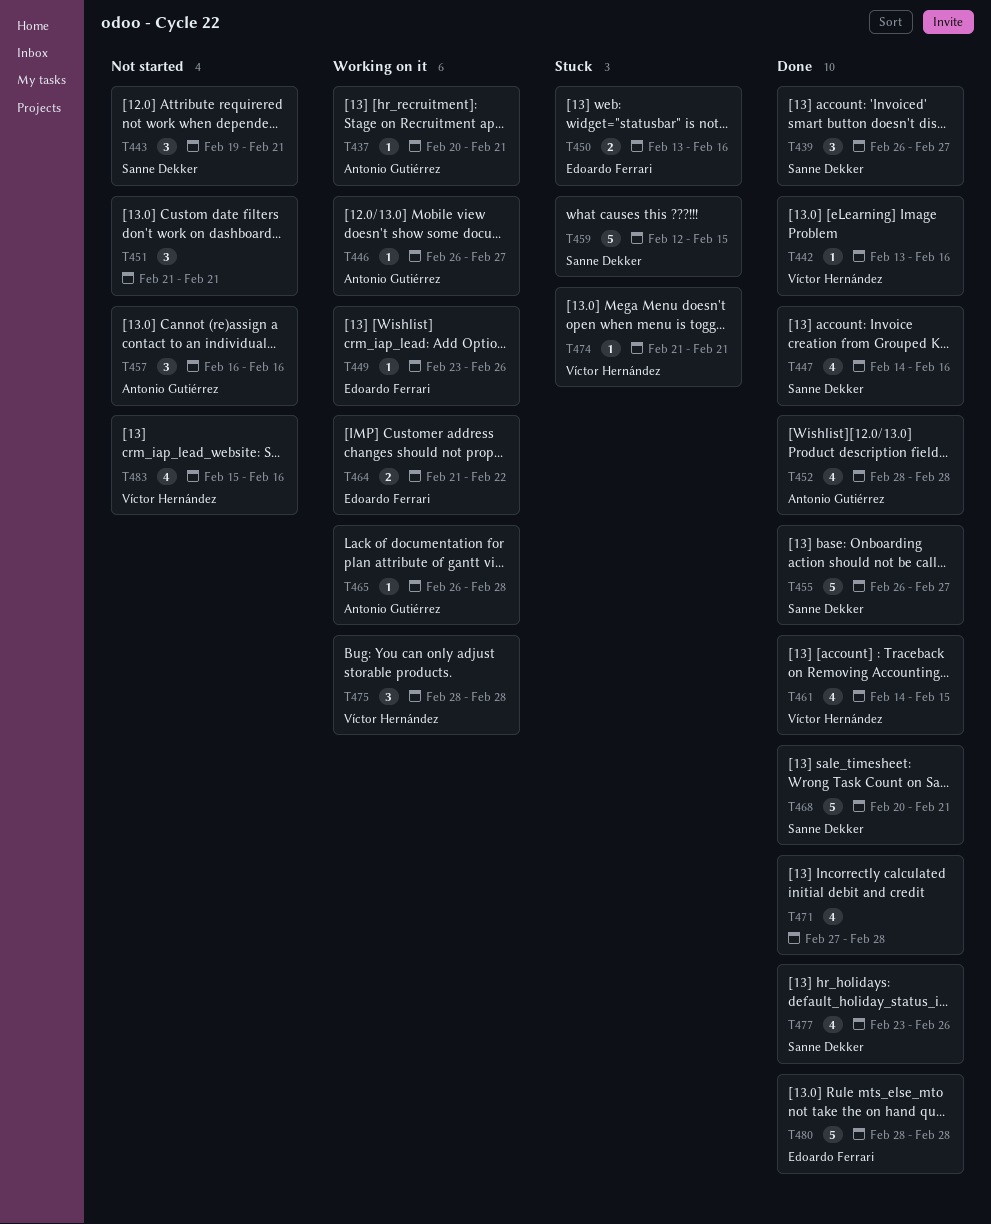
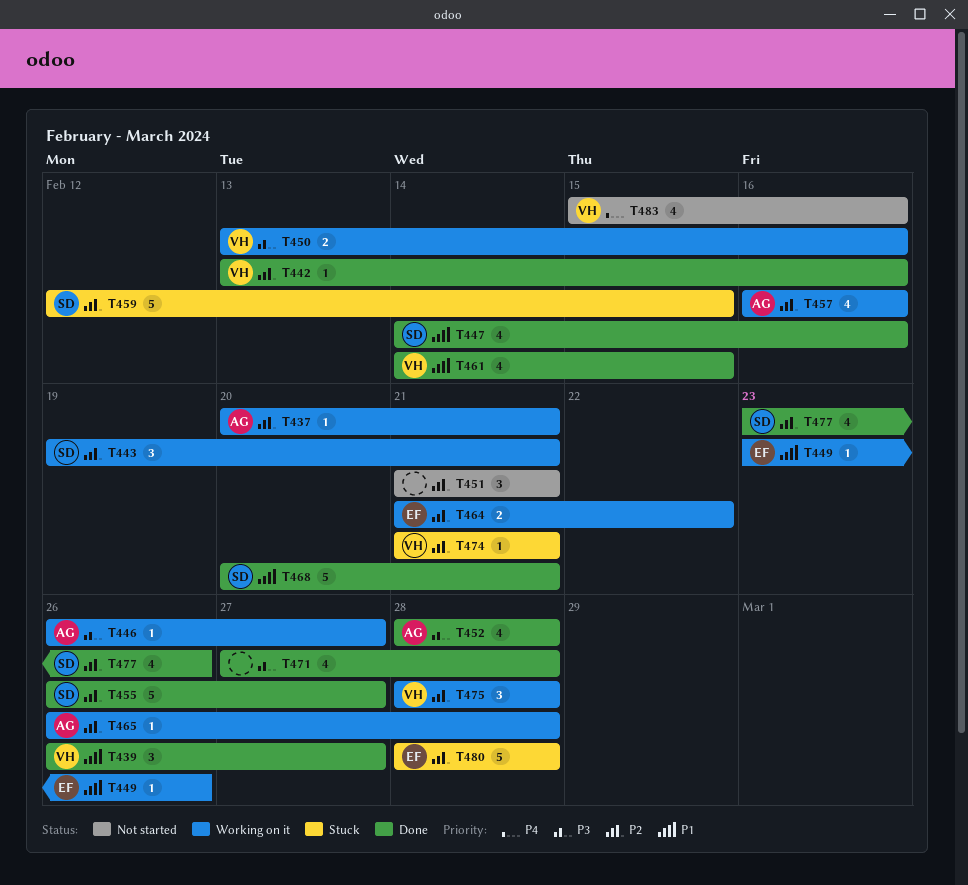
T439, owner: Sanne Dekker -> Víctor Hernández
T443, status: Not started -> Working on it
T450, status: Stuck -> Working on it
T450, owner: Edoardo Ferrari -> Víctor Hernández
T457, status: Not started -> Working on it
T457, estimate: 3 -> 4
T480, status: Done -> Stuck

